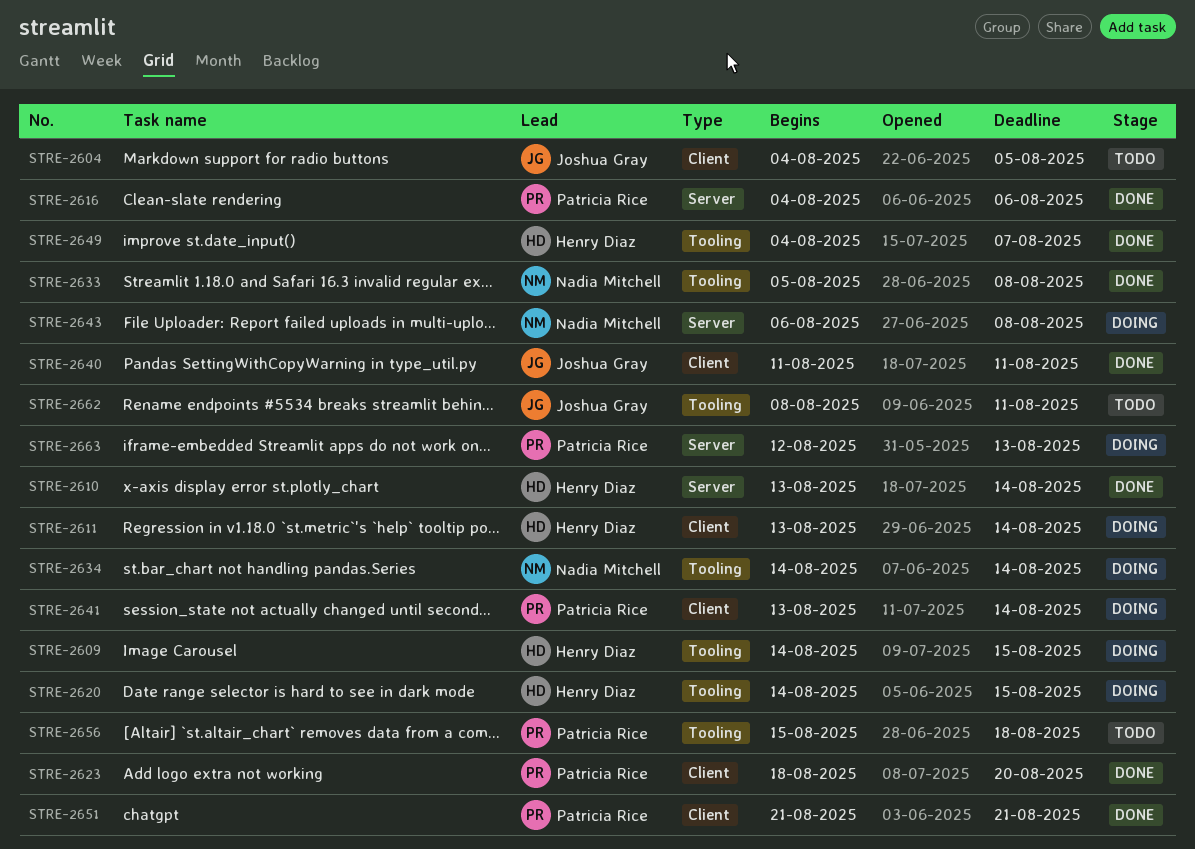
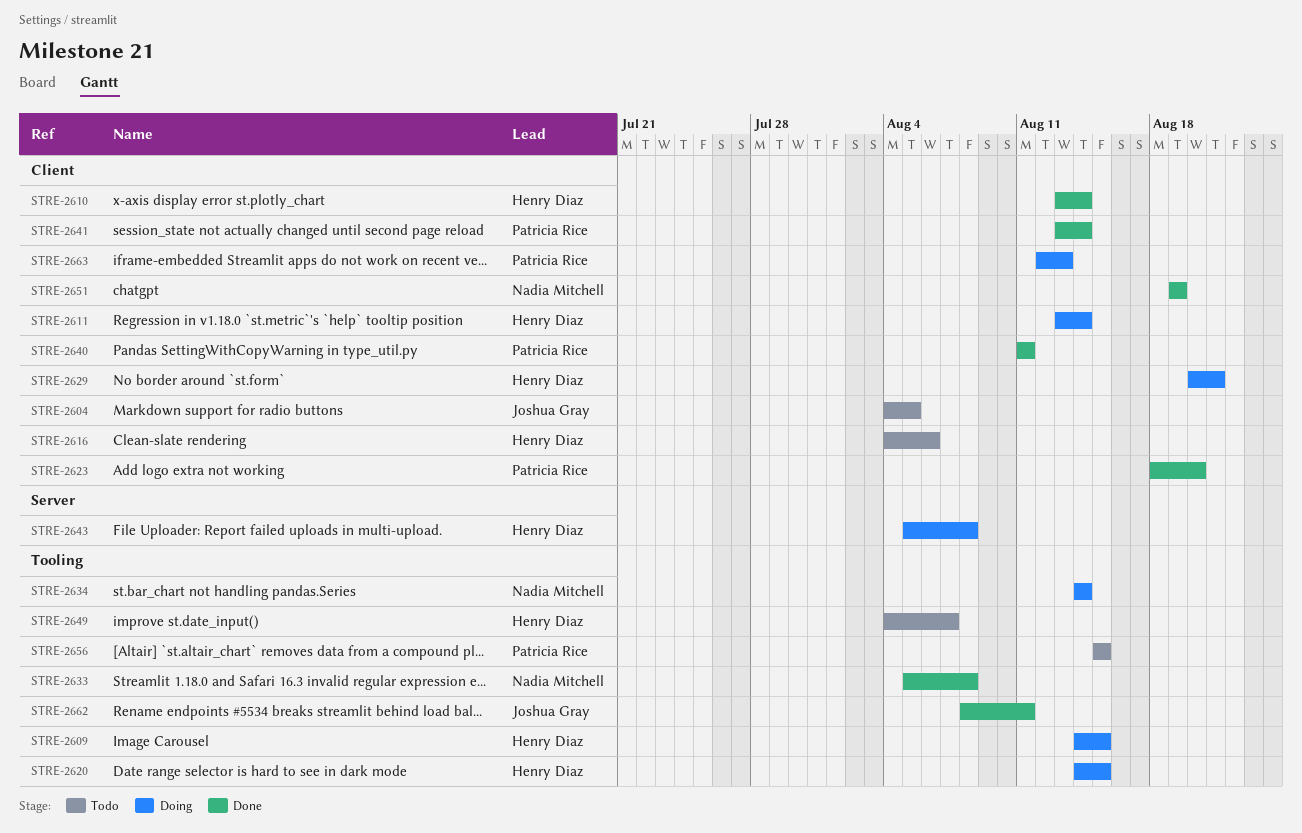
STRE-2610, label: Server -> Client
STRE-2616, status: Done -> Todo
STRE-2616, owner: Patricia Rice -> Henry Diaz
STRE-2616, label: Server -> Client
STRE-2629: none -> present
STRE-2640, owner: Joshua Gray -> Patricia Rice
STRE-2641, status: Doing -> Done
STRE-2643, owner: Nadia Mitchell -> Henry Diaz
STRE-2643, start: Aug 6 -> Aug 5
STRE-2649, status: Done -> Todo
STRE-2651, owner: Patricia Rice -> Nadia Mitchell
STRE-2651, start: Aug 21 -> Aug 19
STRE-2651, due: Aug 21 -> Aug 19
STRE-2656, due: Aug 18 -> Aug 15
STRE-2662, status: Todo -> Done
STRE-2663, label: Server -> Client

